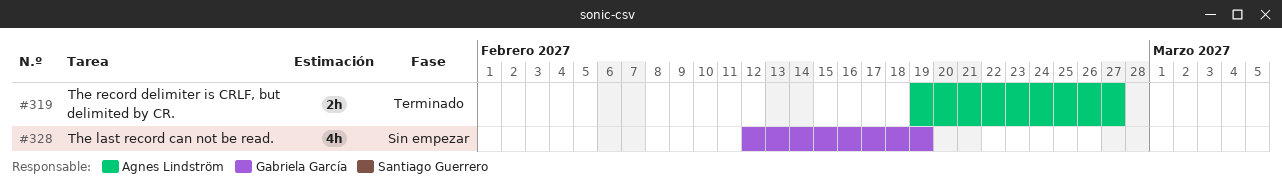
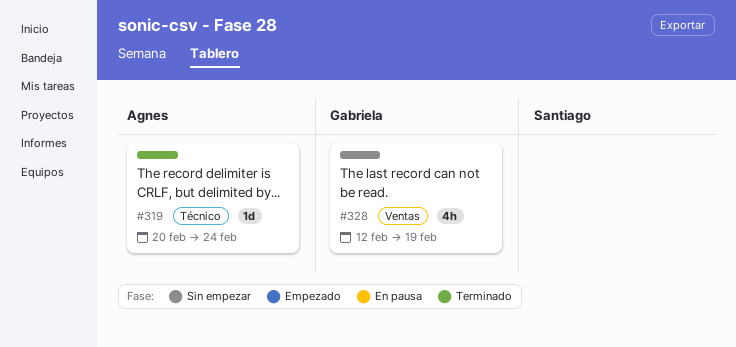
#319, estimate: 2h -> 1d
#319, start: Feb 19 -> Feb 20
#319, due: Feb 27 -> Feb 24

